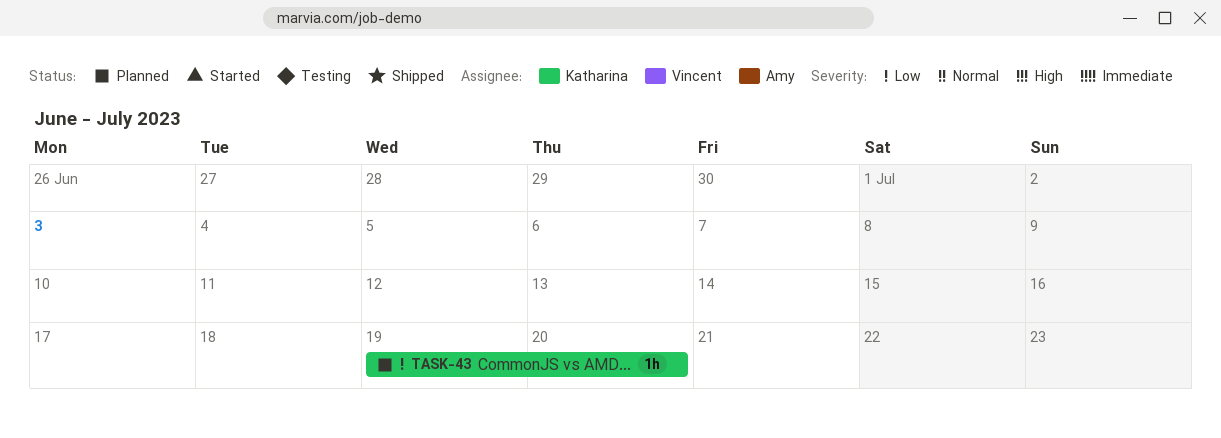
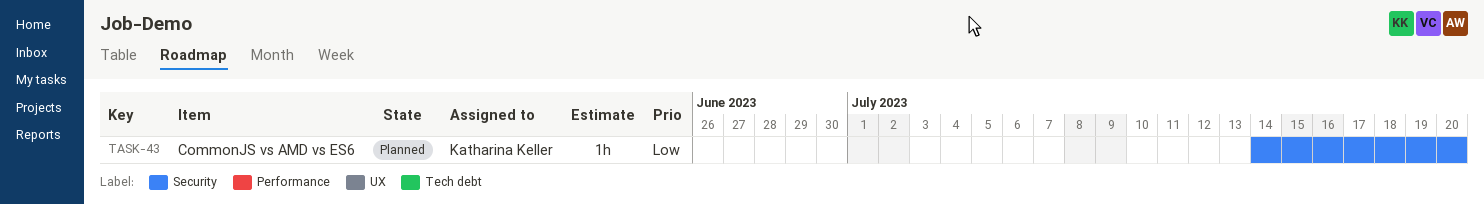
TASK-43, start: Jul 19 -> Jul 14

